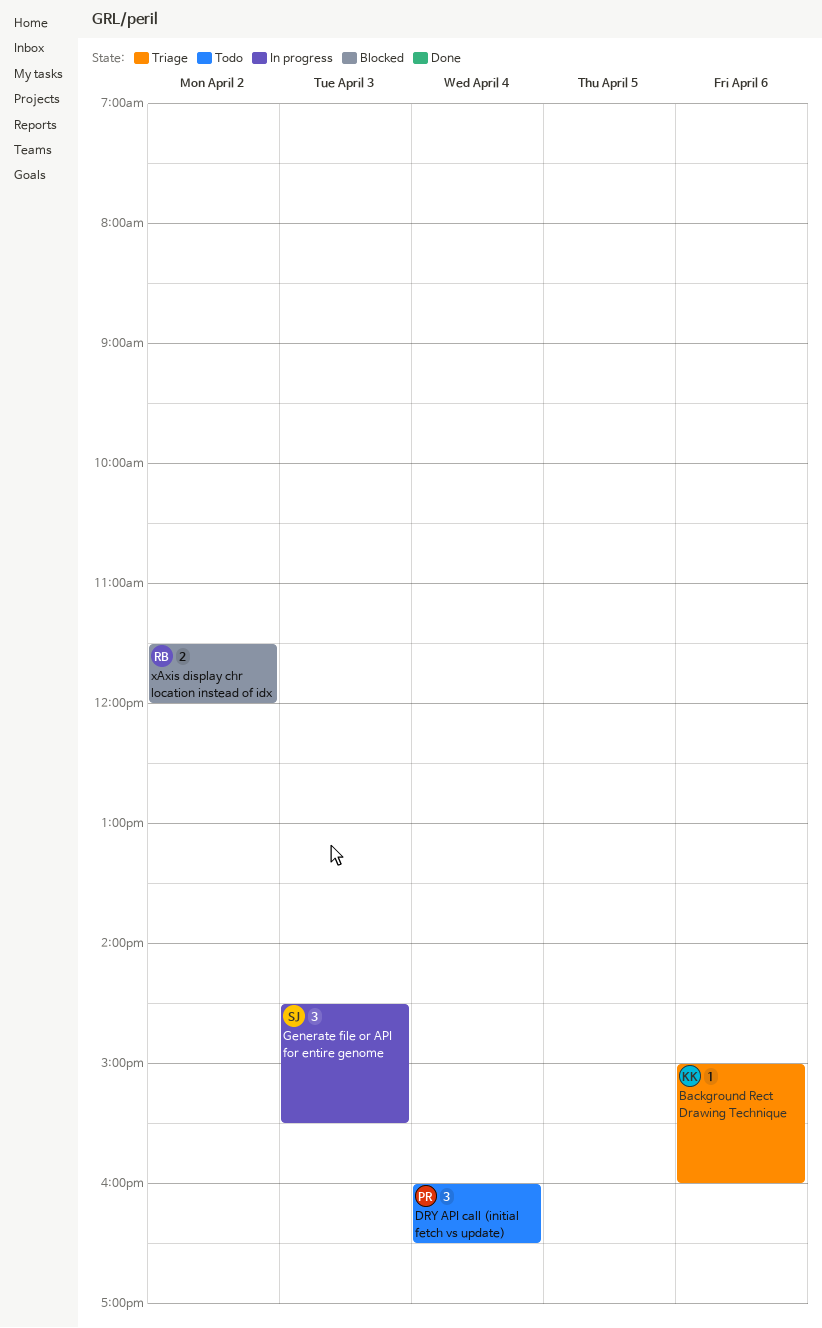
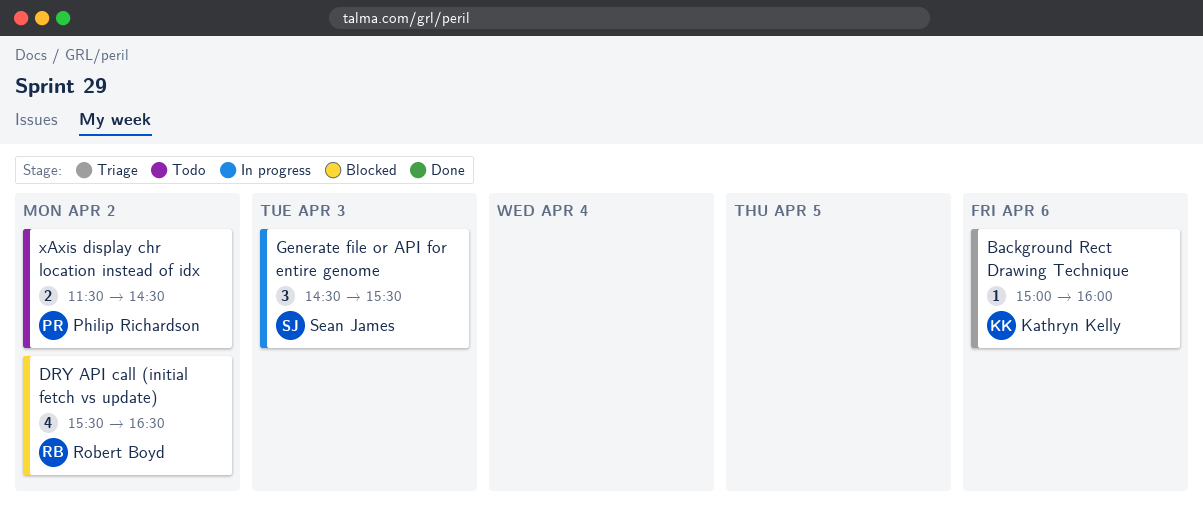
DRY API call (initial fetch vs update), status: Todo -> Blocked
DRY API call (initial fetch vs update), owner: Philip Richardson -> Robert Boyd
DRY API call (initial fetch vs update), estimate: 3 -> 4
DRY API call (initial fetch vs update), day: Apr 4 -> Apr 2
DRY API call (initial fetch vs update), begins: 16:00 -> 15:30
xAxis display chr location instead of idx, status: Blocked -> Todo
xAxis display chr location instead of idx, owner: Robert Boyd -> Philip Richardson
xAxis display chr location instead of idx, ends: 12:00 -> 14:30

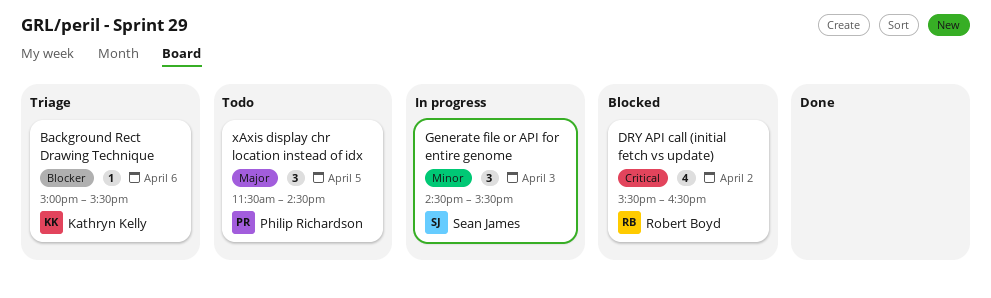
Background Rect Drawing Technique, ends: 16:00 -> 15:30
xAxis display chr location instead of idx, estimate: 2 -> 3
xAxis display chr location instead of idx, day: Apr 2 -> Apr 5

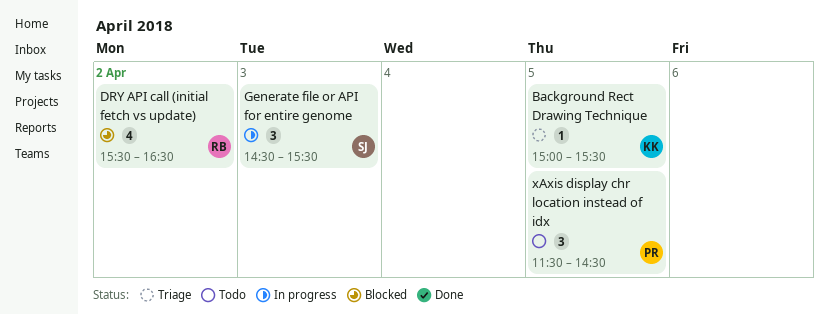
Background Rect Drawing Technique, day: Apr 6 -> Apr 5

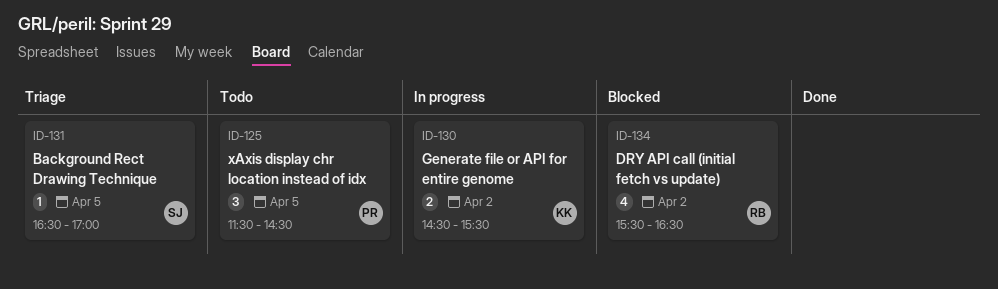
Background Rect Drawing Technique, owner: KK -> SJ
Background Rect Drawing Technique, begins: 15:00 -> 16:30
Background Rect Drawing Technique, ends: 15:30 -> 17:00
Generate file or API for entire genome, owner: SJ -> KK
Generate file or API for entire genome, estimate: 3 -> 2
Generate file or API for entire genome, day: Apr 3 -> Apr 2

